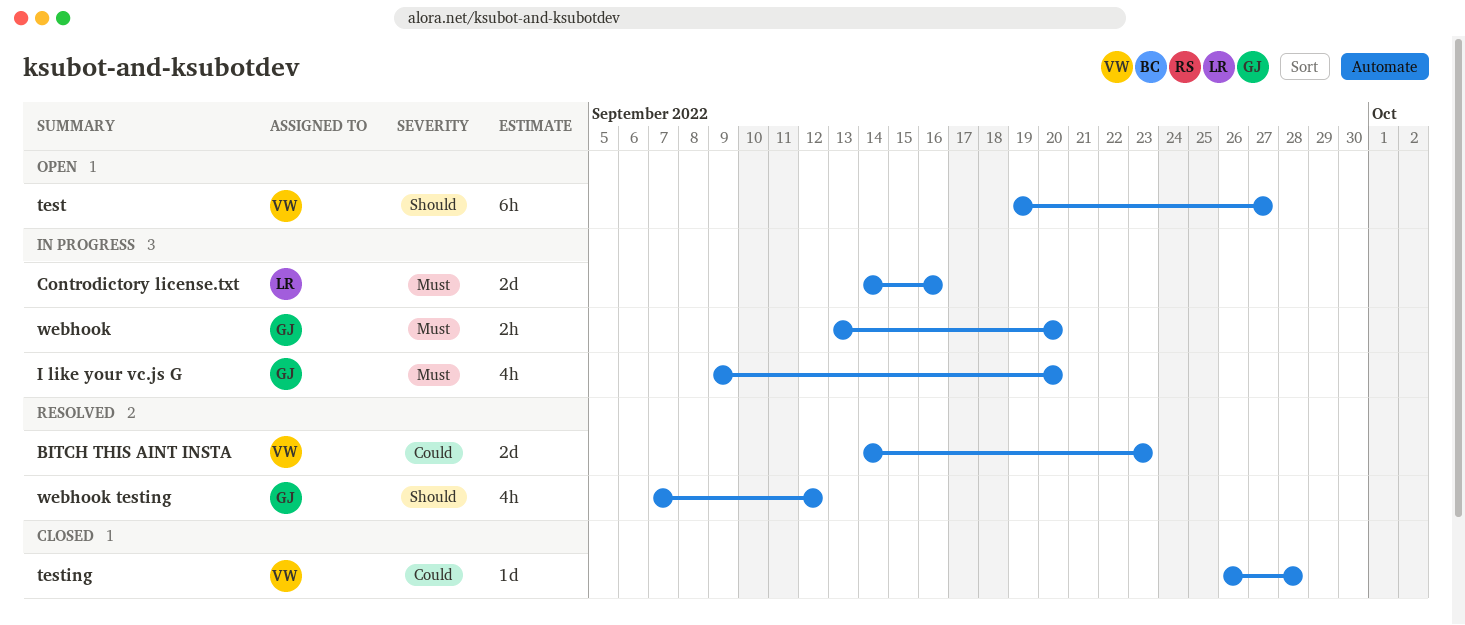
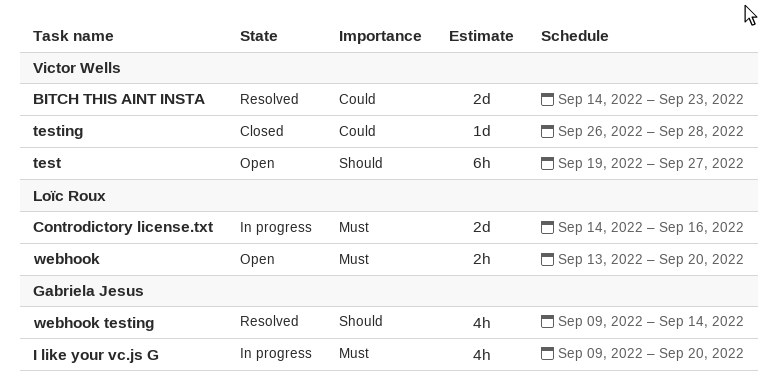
webhook, status: In progress -> Open
webhook, owner: Gabriela Jesus -> Loïc Roux
webhook testing, start: Sep 7 -> Sep 9
webhook testing, due: Sep 12 -> Sep 14

